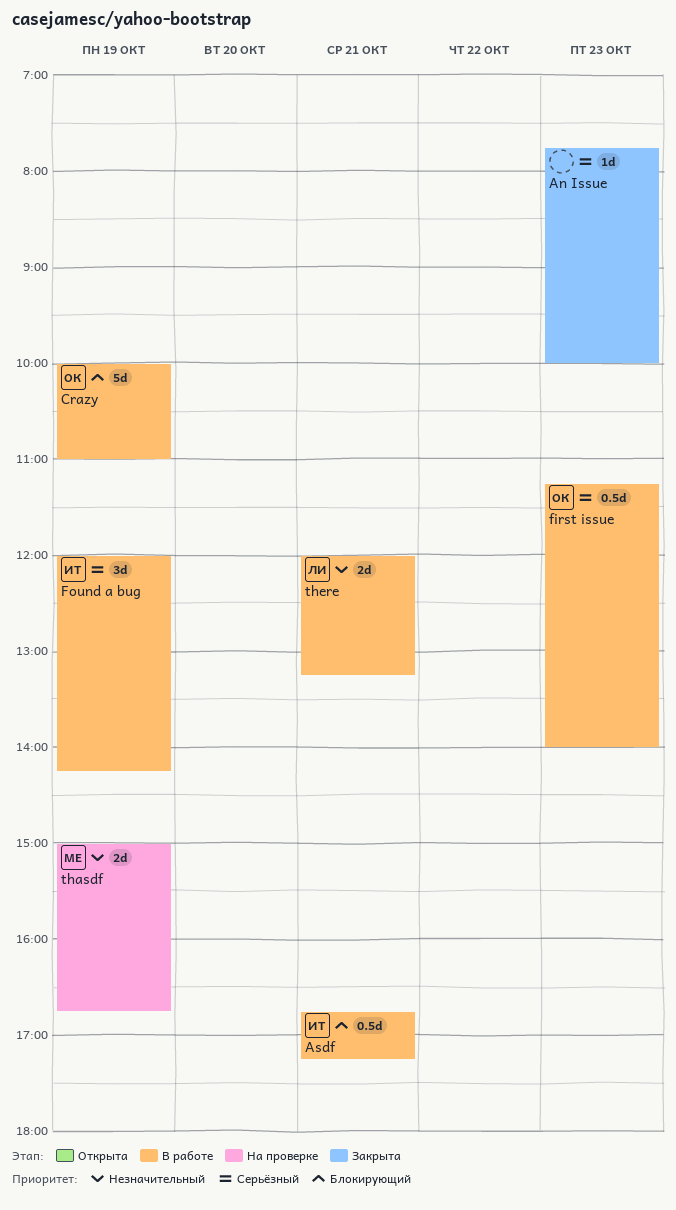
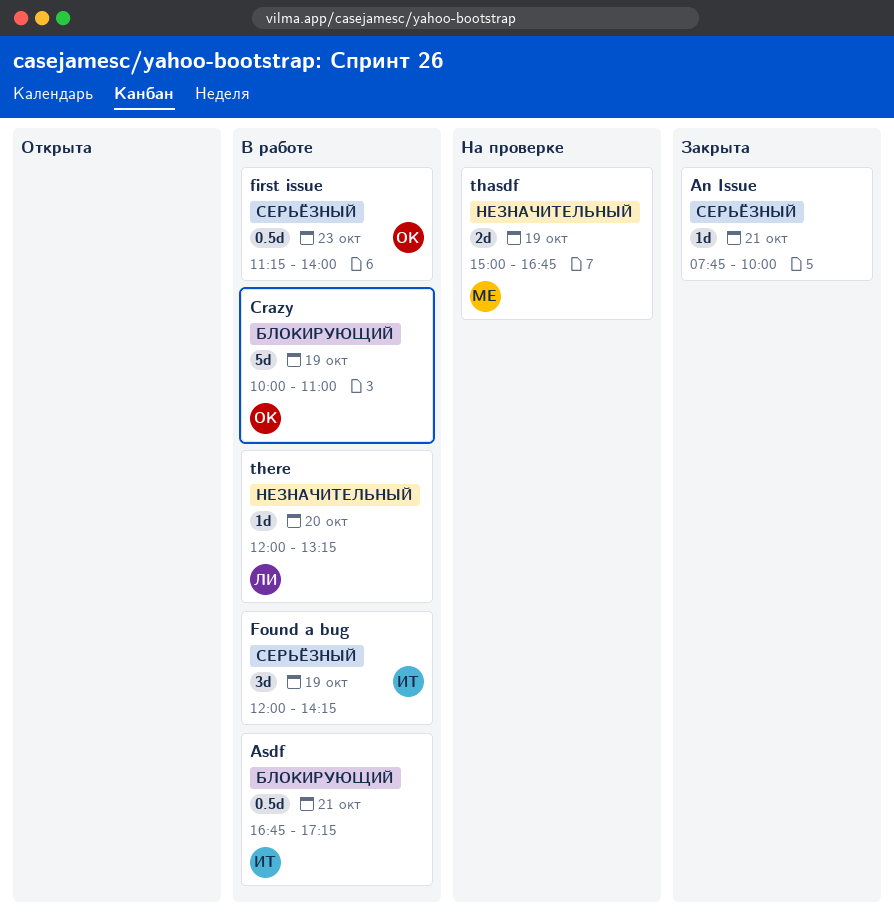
An Issue, day: Oct 23 -> Oct 21
there, estimate: 2d -> 1d
there, day: Oct 21 -> Oct 20

